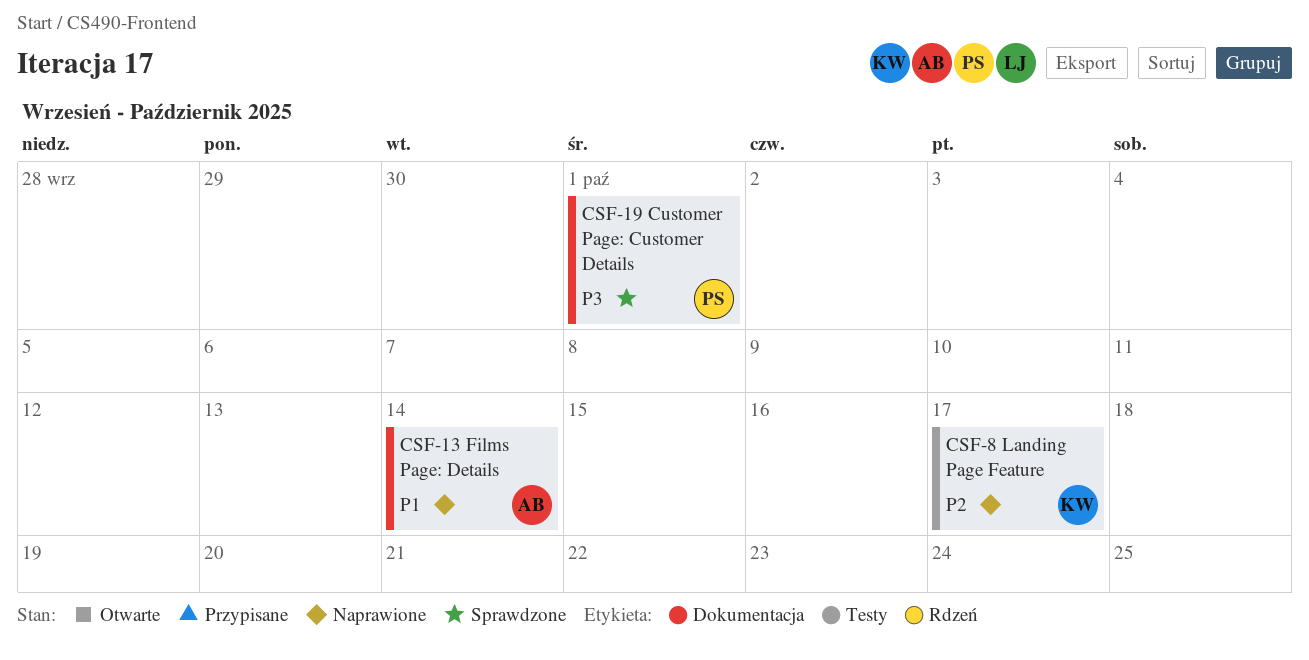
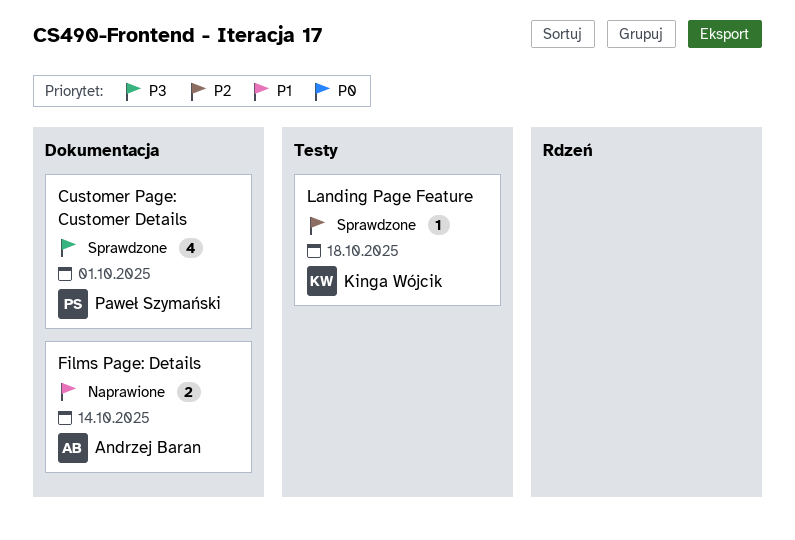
Landing Page Feature, status: Naprawione -> Sprawdzone
Landing Page Feature, due: Oct 17 -> Oct 18

